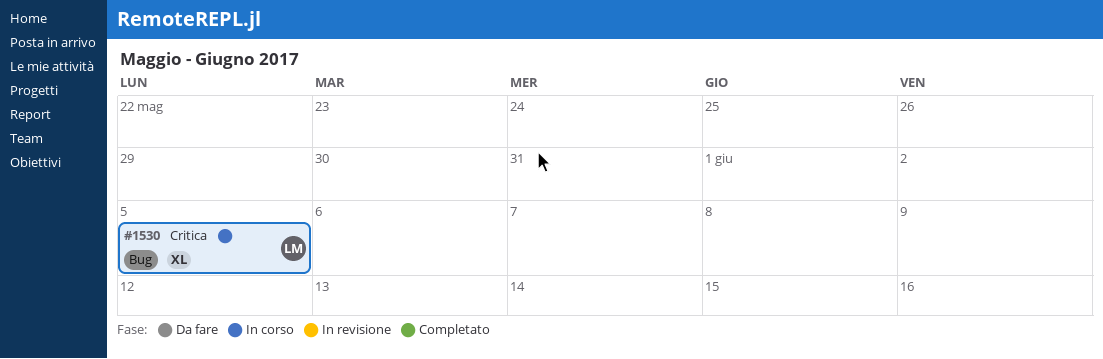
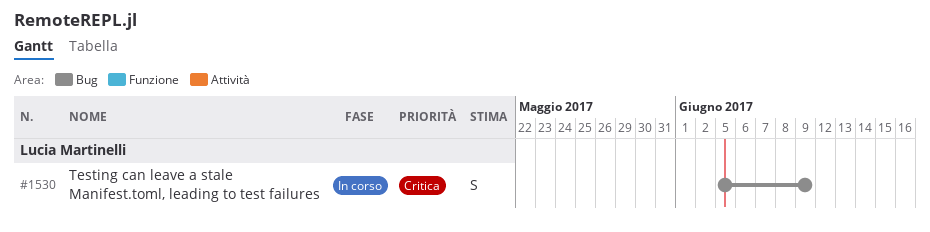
#1530, estimate: XL -> S
#1530, due: Jun 5 -> Jun 9

